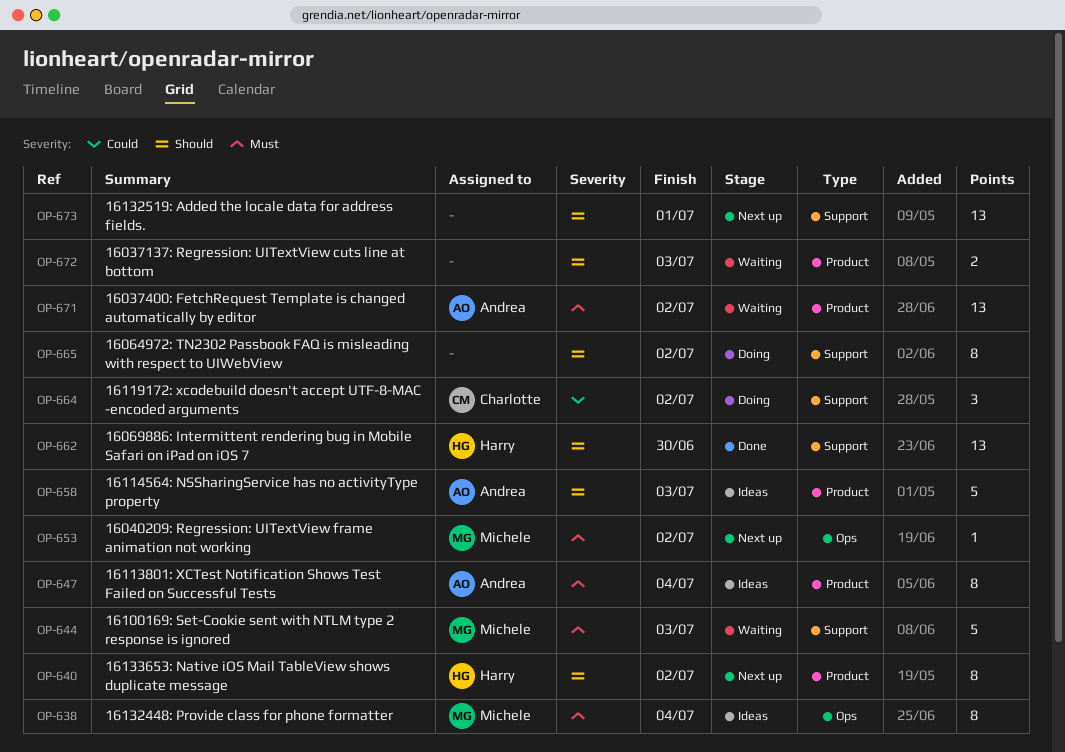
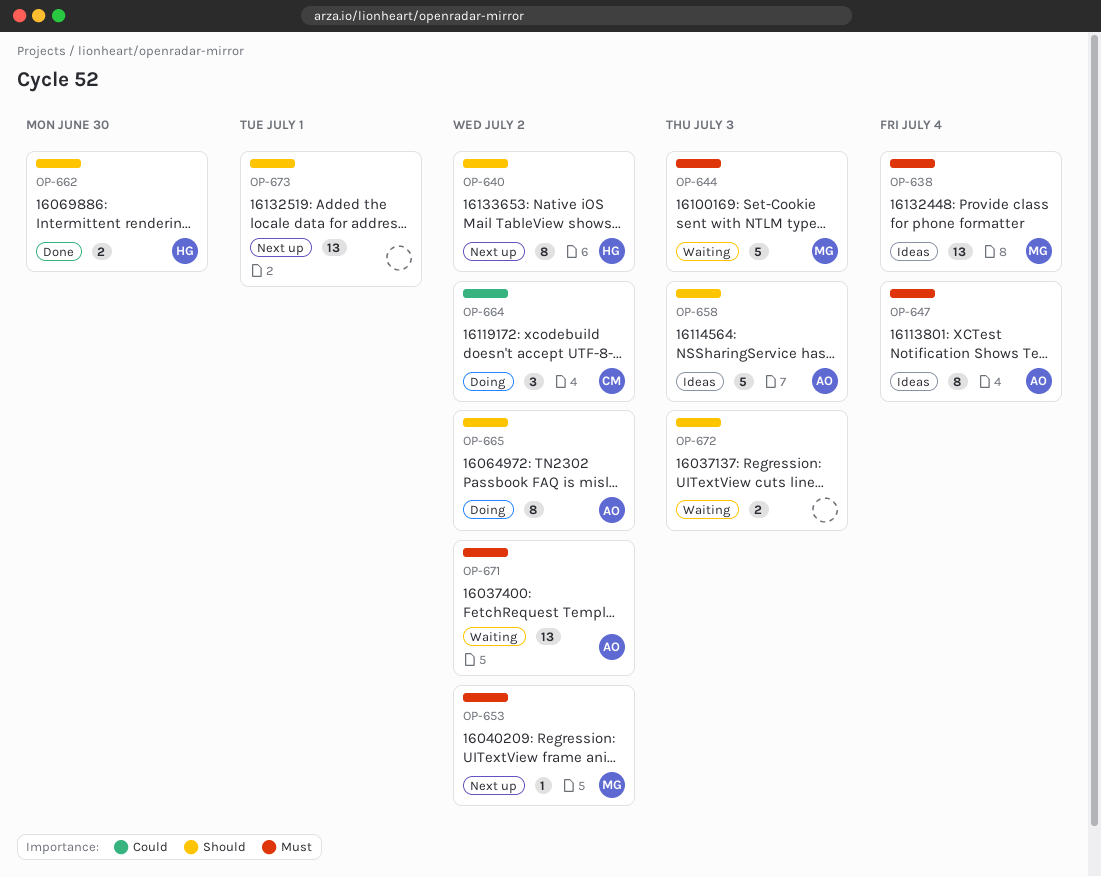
OP-638, estimate: 8 -> 13
OP-662, estimate: 13 -> 2
OP-665, owner: none -> Andrea

